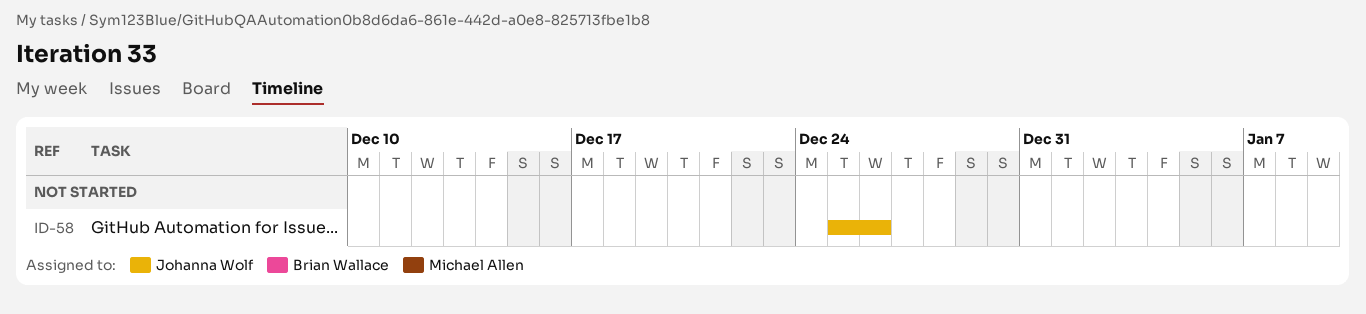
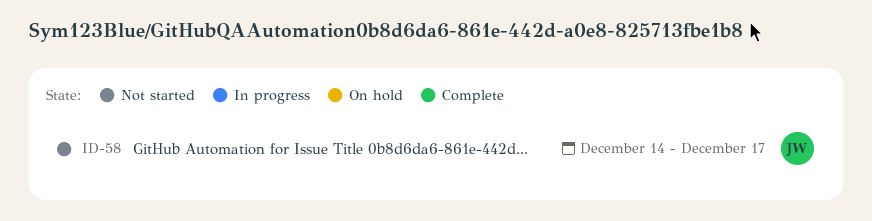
ID-58, start: Dec 25 -> Dec 14
ID-58, due: Dec 26 -> Dec 17

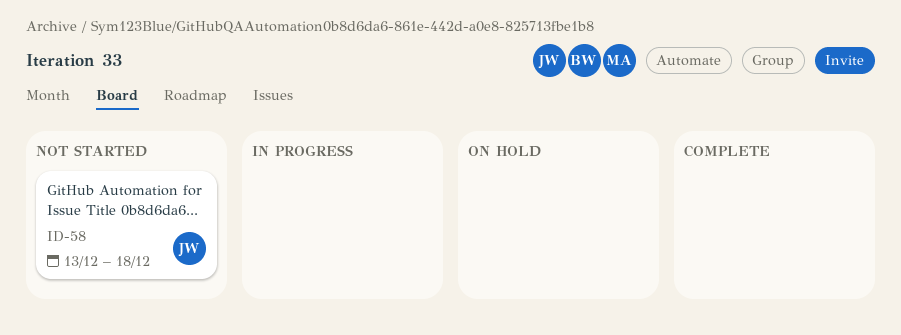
ID-58, start: Dec 14 -> Dec 13
ID-58, due: Dec 17 -> Dec 18

